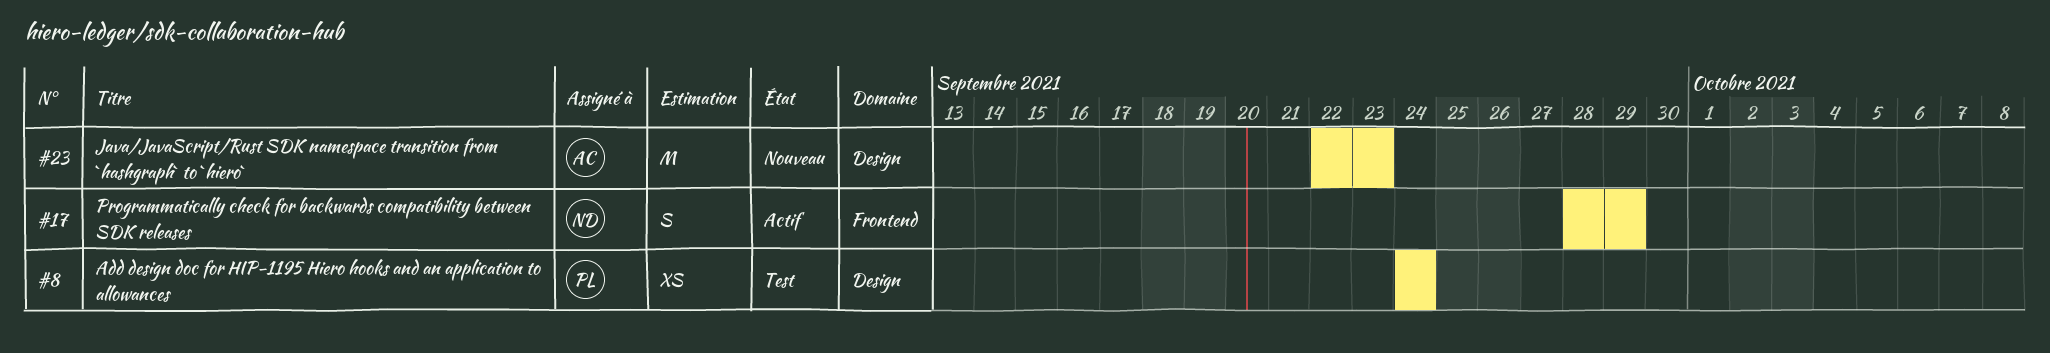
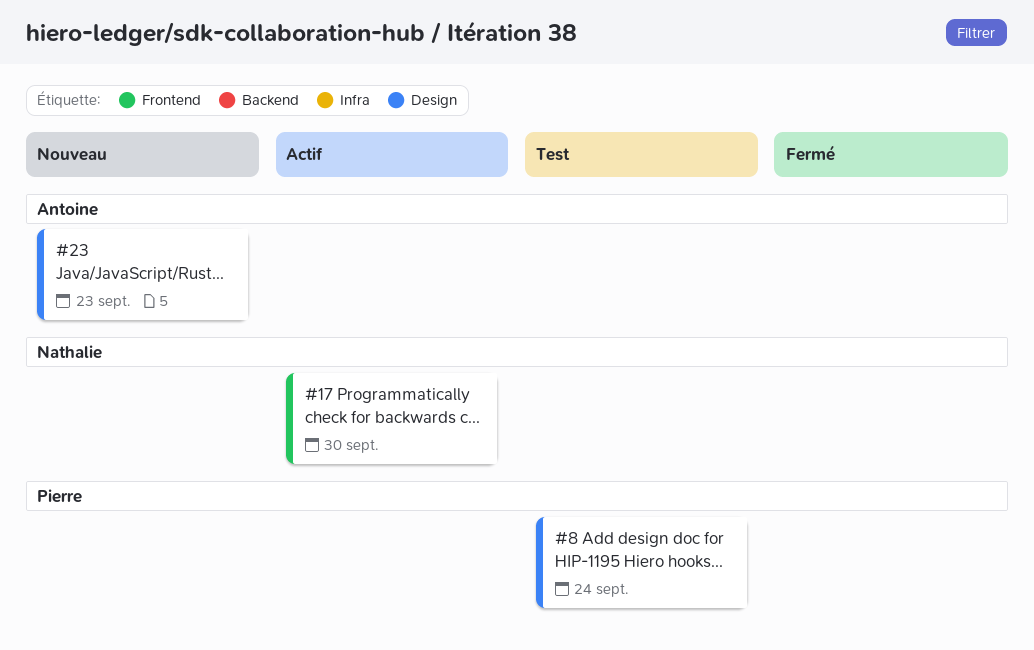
#17, due: Sep 29 -> Sep 30

